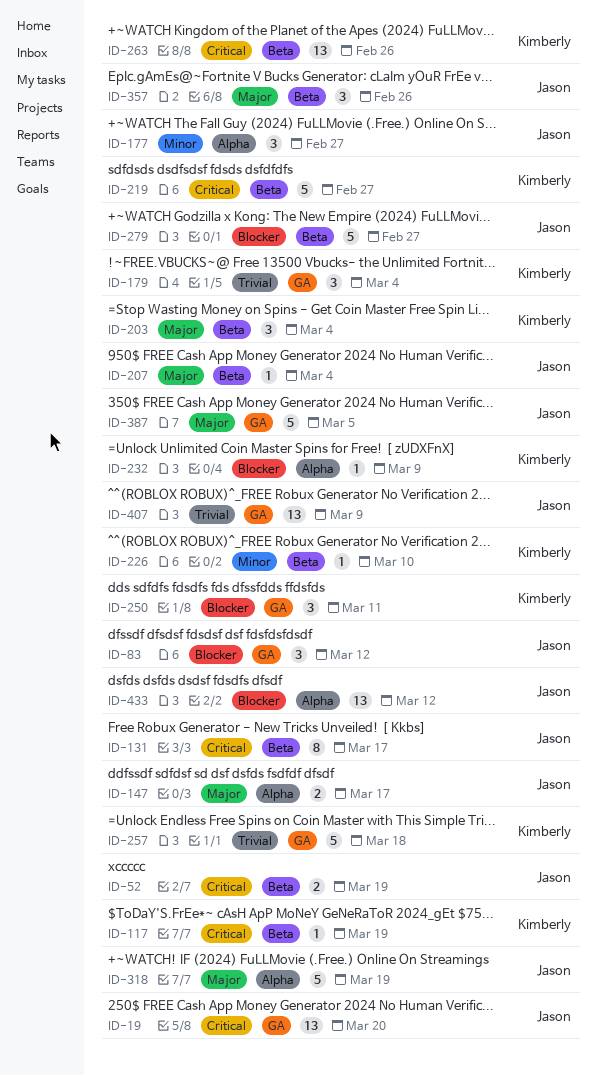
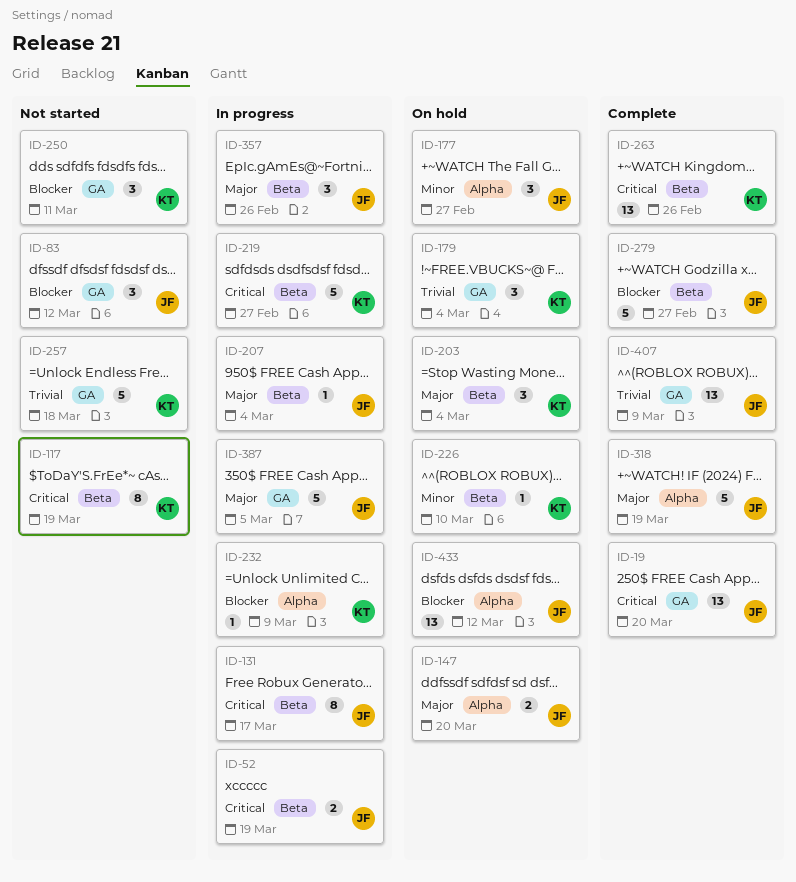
ID-117, estimate: 1 -> 8
ID-147, due: Mar 17 -> Mar 20

